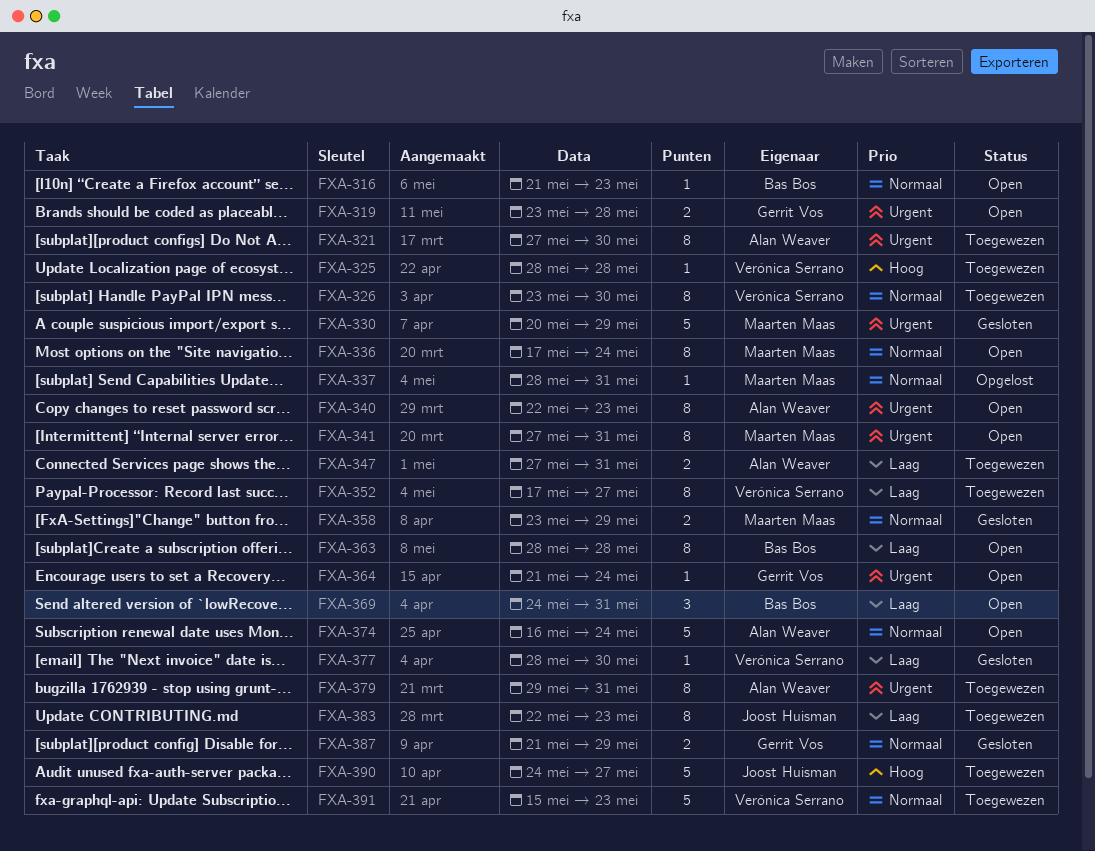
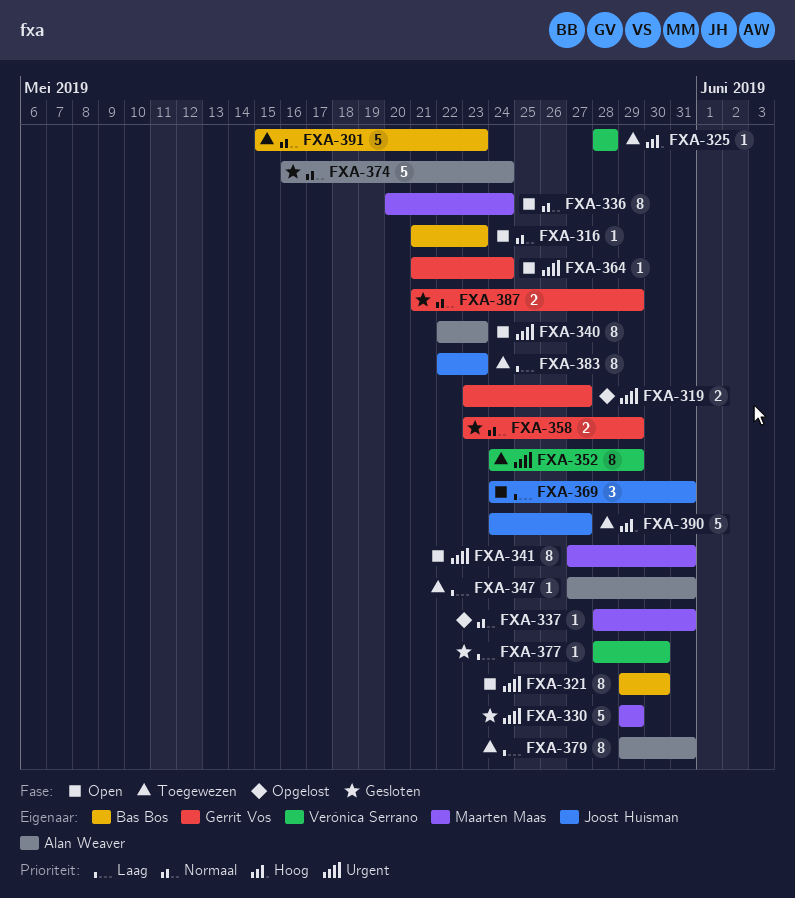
FXA-319, status: Open -> Opgelost
FXA-319, due: May 28 -> May 27
FXA-321, status: Toegewezen -> Open
FXA-321, owner: Alan Weaver -> Bas Bos
FXA-321, start: May 27 -> May 29
FXA-326: present -> none
FXA-330, start: May 20 -> May 29
FXA-336, start: May 17 -> May 20
FXA-347, estimate: 2 -> 1
FXA-352, priority: Laag -> Urgent
FXA-352, start: May 17 -> May 24
FXA-352, due: May 27 -> May 29
FXA-358, owner: Maarten Maas -> Gerrit Vos
FXA-363: present -> none
FXA-369, owner: Bas Bos -> Joost Huisman
FXA-374, status: Open -> Gesloten
FXA-379, priority: Urgent -> Laag
FXA-391, owner: Verónica Serrano -> Bas Bos

